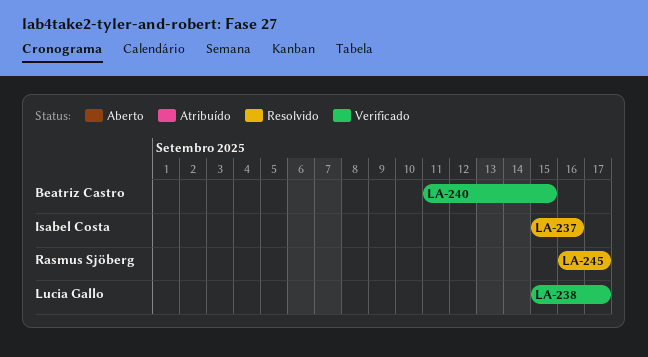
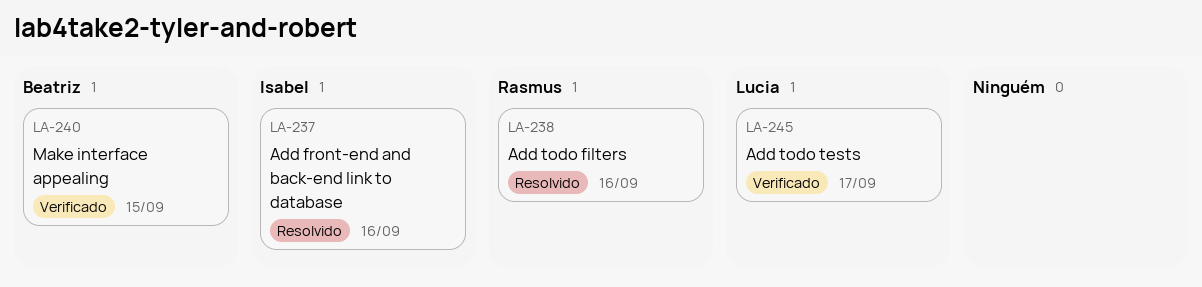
LA-238, status: Verificado -> Resolvido
LA-238, owner: Lucia Gallo -> Rasmus Sjöberg
LA-238, due: Sep 17 -> Sep 16
LA-245, status: Resolvido -> Verificado
LA-245, owner: Rasmus Sjöberg -> Lucia Gallo

